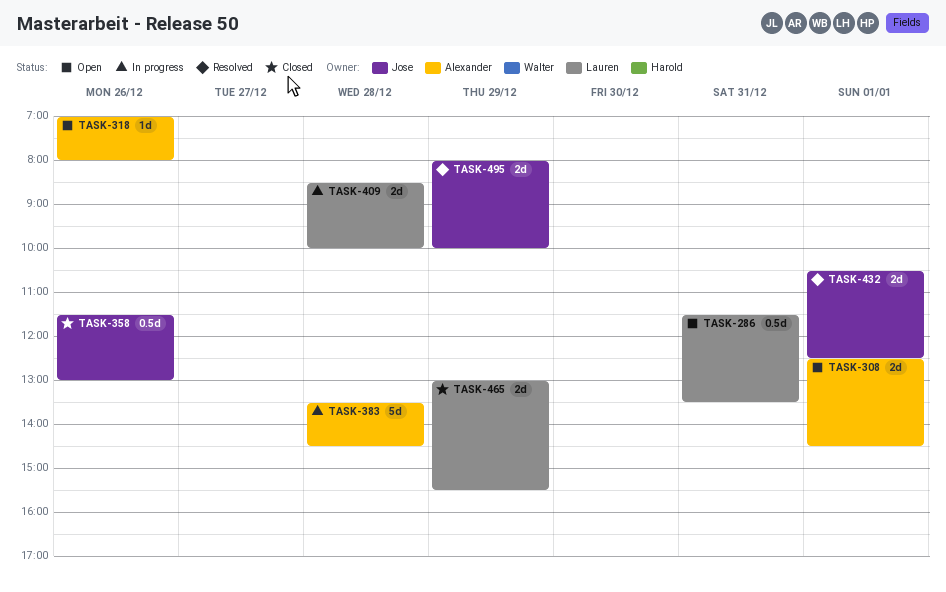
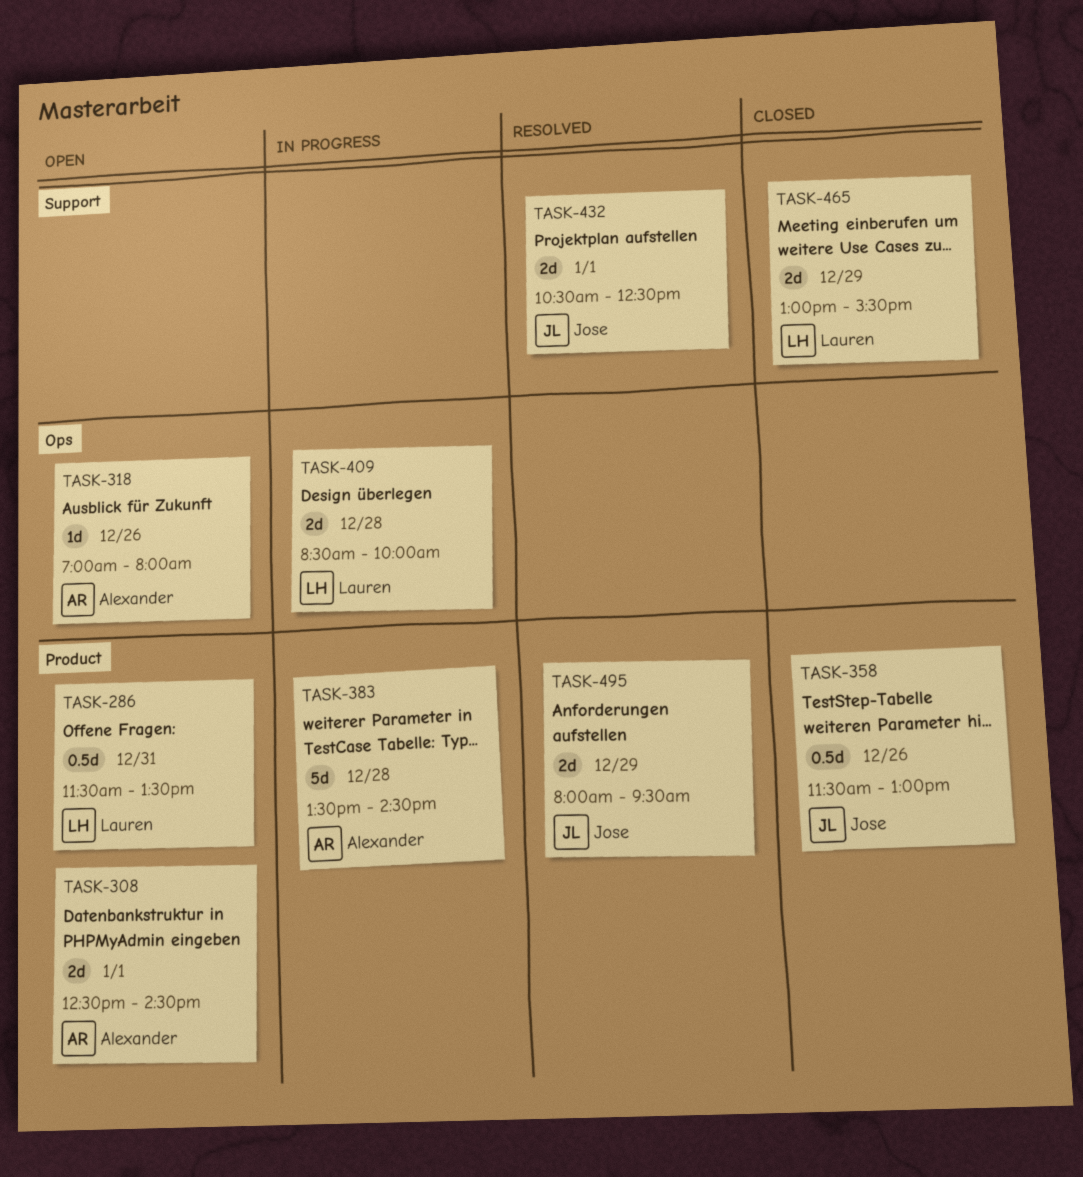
TASK-495, ends: 10:00 -> 09:30

